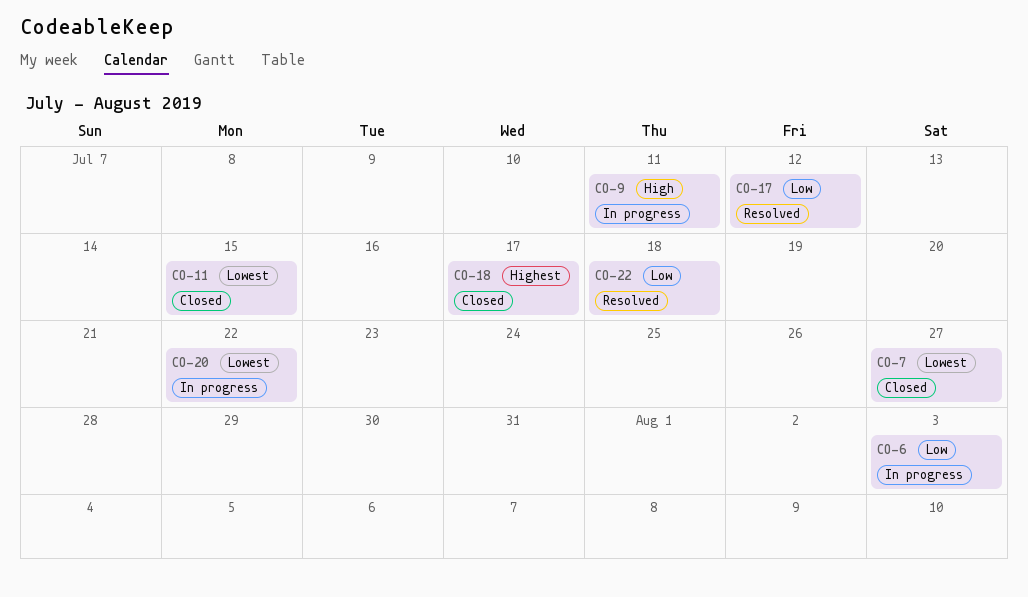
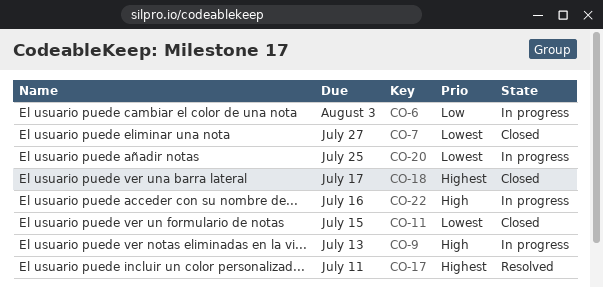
CO-9, due: Jul 11 -> Jul 13
CO-17, priority: Low -> Highest
CO-17, due: Jul 12 -> Jul 11
CO-20, due: Jul 22 -> Jul 25
CO-22, status: Resolved -> In progress
CO-22, priority: Low -> High
CO-22, due: Jul 18 -> Jul 16

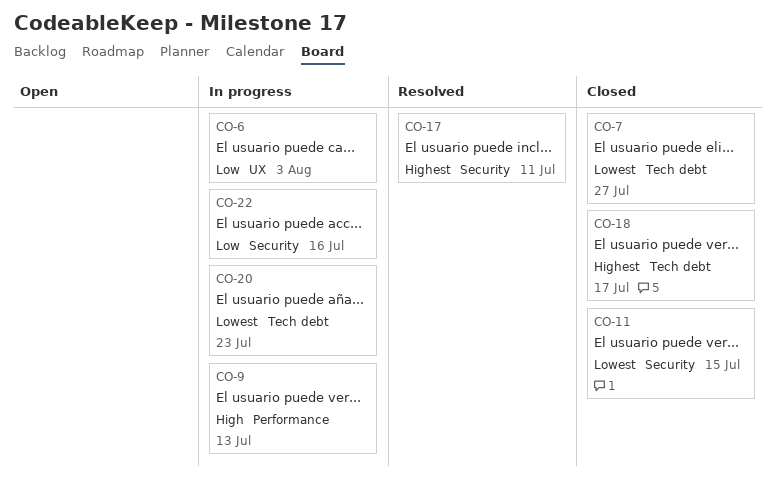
CO-20, due: Jul 25 -> Jul 23
CO-22, priority: High -> Low

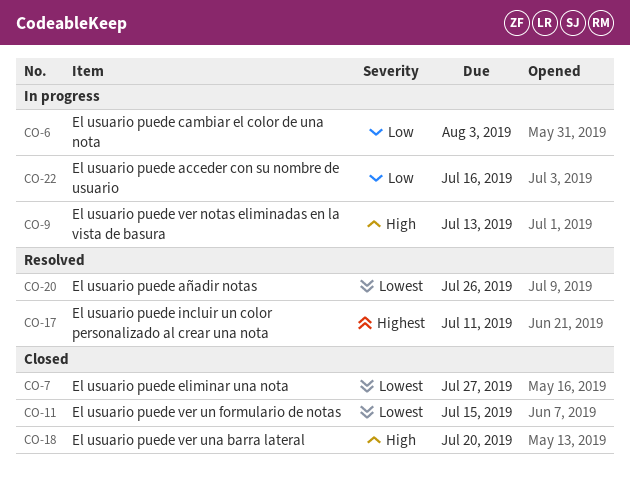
CO-18, priority: Highest -> High
CO-18, due: Jul 17 -> Jul 20
CO-20, status: In progress -> Resolved
CO-20, due: Jul 23 -> Jul 26

